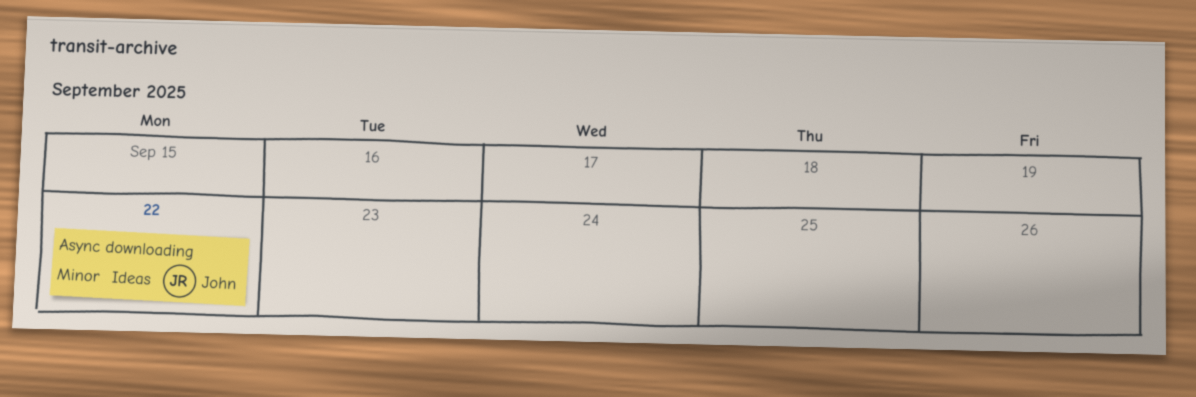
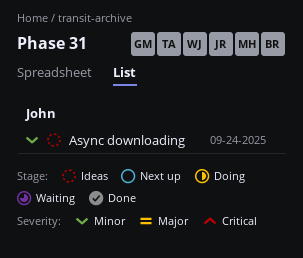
Async downloading, due: Sep 22 -> Sep 24

